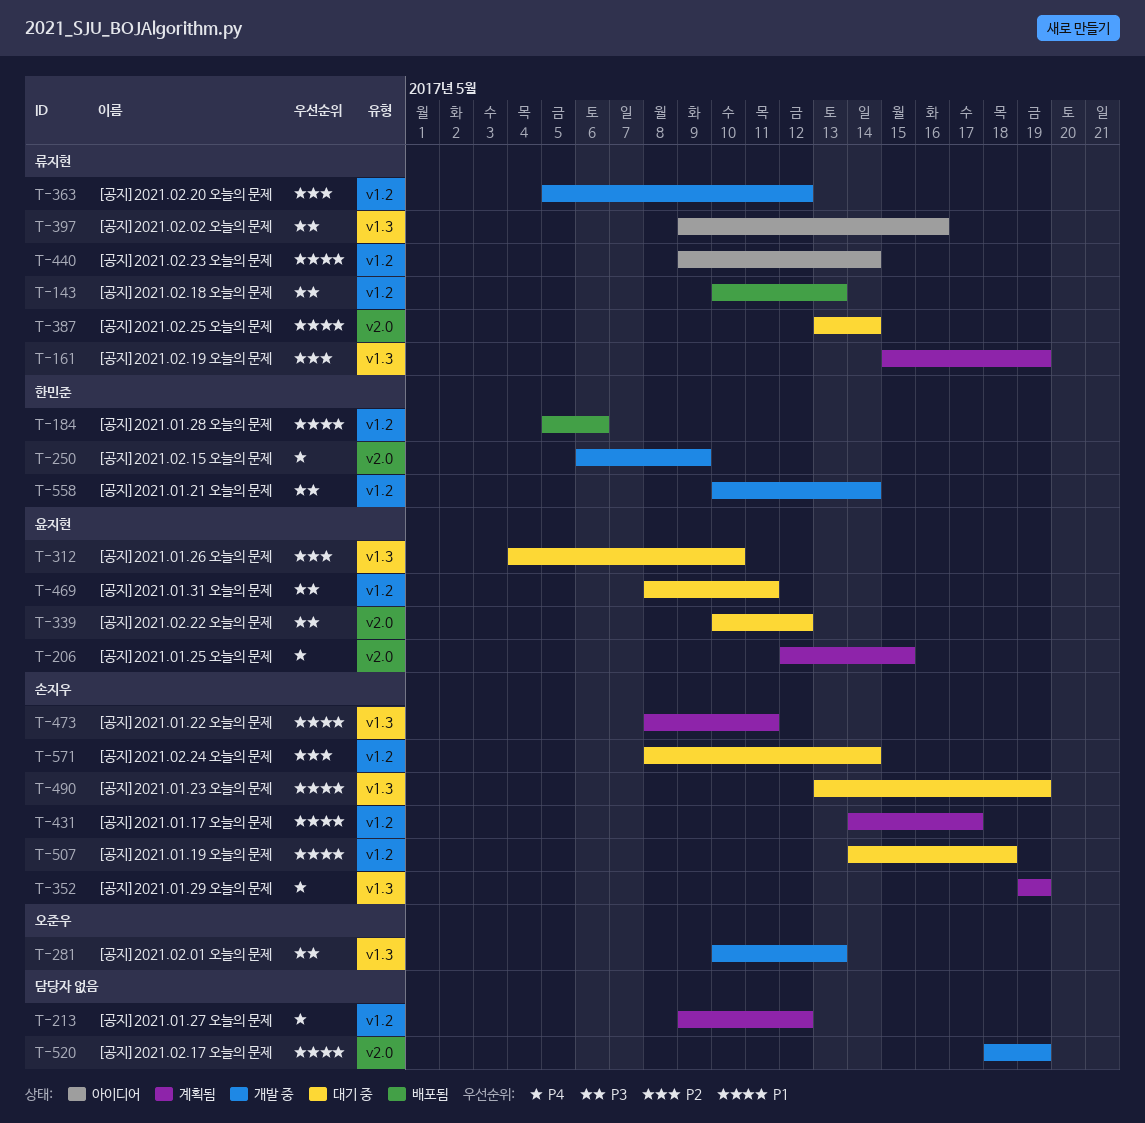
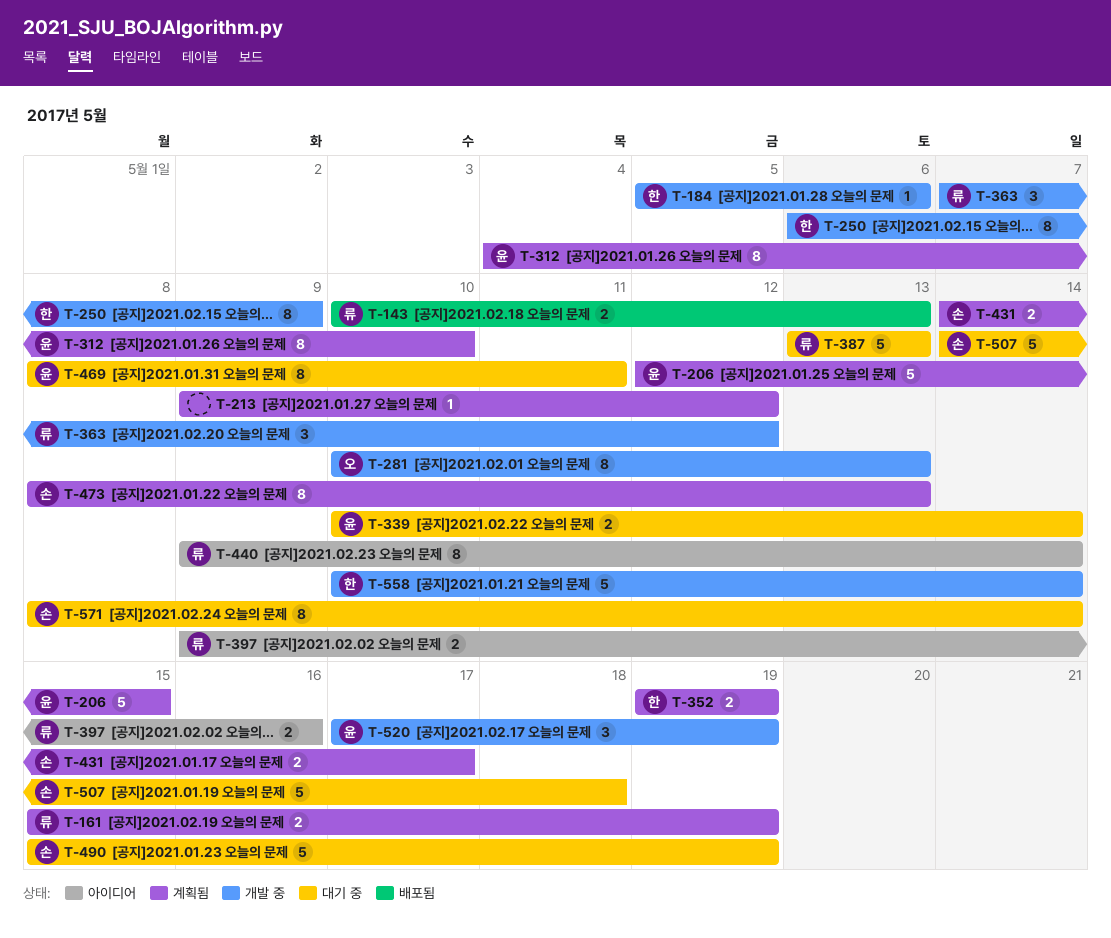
T-184, status: 배포됨 -> 개발 중
T-312, status: 대기 중 -> 계획됨
T-339, due: May 12 -> May 14
T-352, owner: 손지우 -> 한민준
T-363, start: May 5 -> May 7
T-387, due: May 14 -> May 13
T-473, due: May 11 -> May 13
T-490, start: May 13 -> May 15
T-520, owner: none -> 윤지현
T-520, start: May 18 -> May 17

